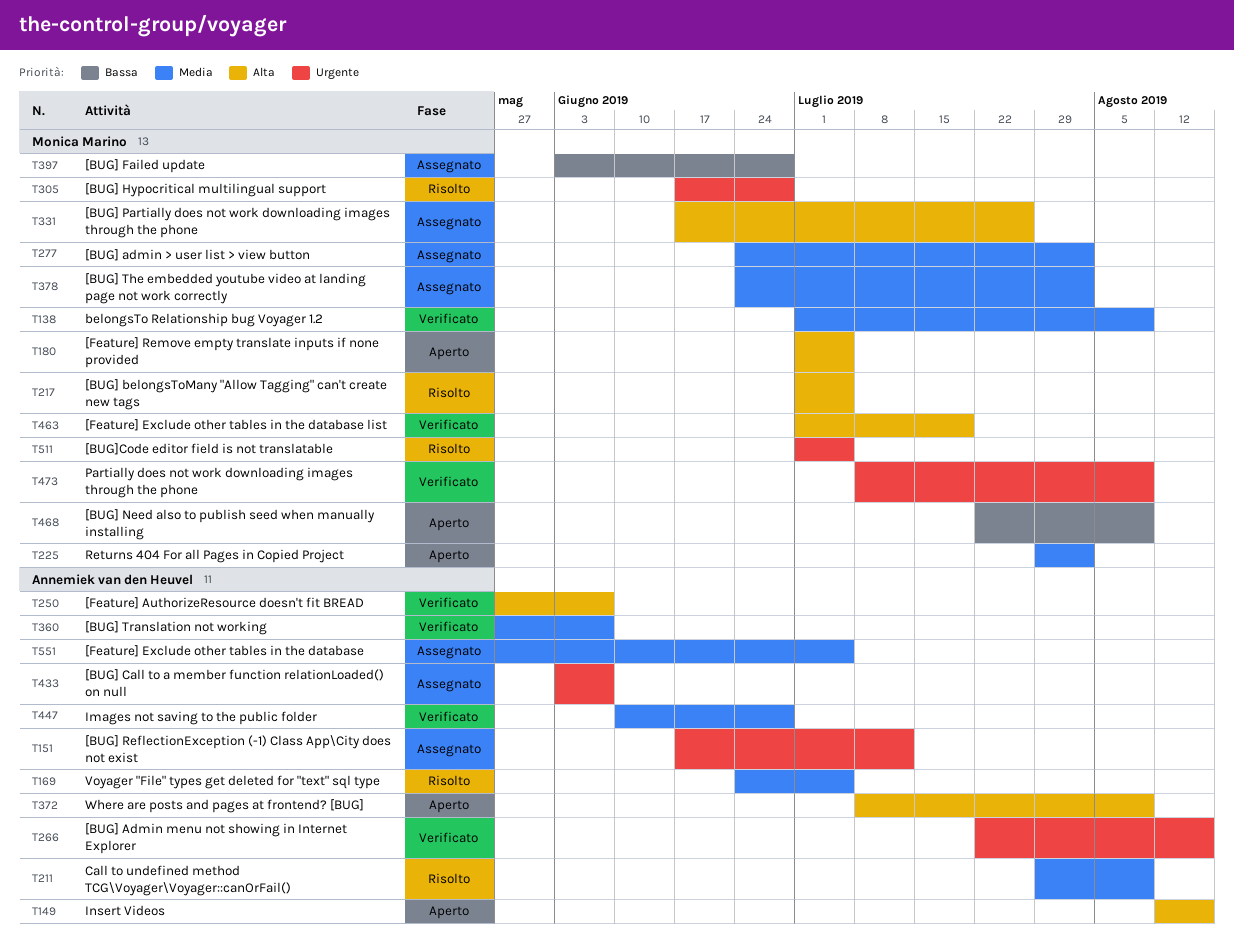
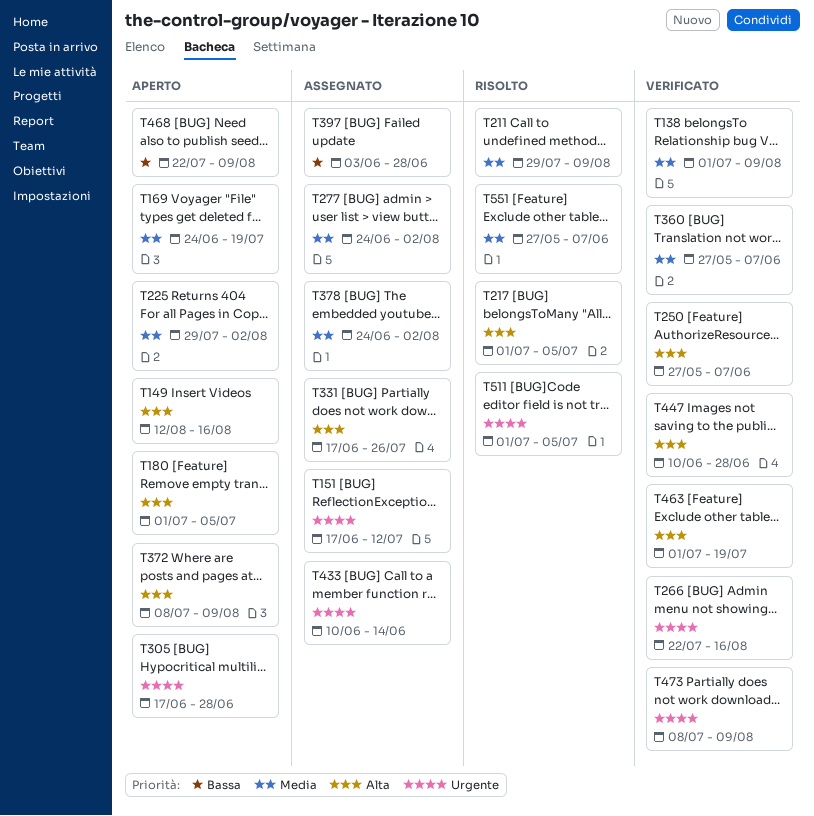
T169, status: Risolto -> Aperto
T169, due: Jul 5 -> Jul 19
T305, status: Risolto -> Aperto
T433, start: Jun 3 -> Jun 10
T433, due: Jun 7 -> Jun 14
T447, priority: Media -> Alta
T551, status: Assegnato -> Risolto
T551, due: Jul 5 -> Jun 7

